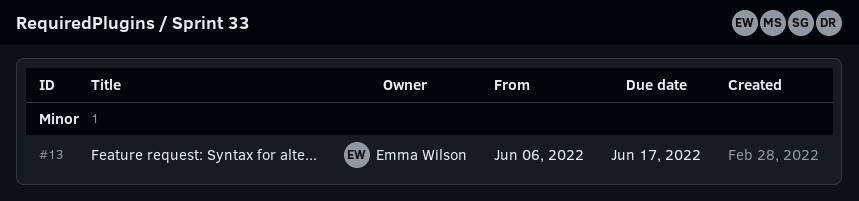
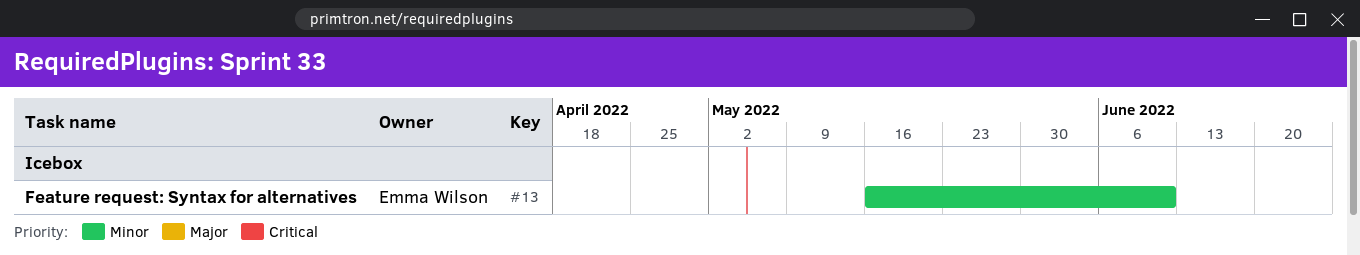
#13, start: Jun 6 -> May 16
#13, due: Jun 17 -> Jun 10

